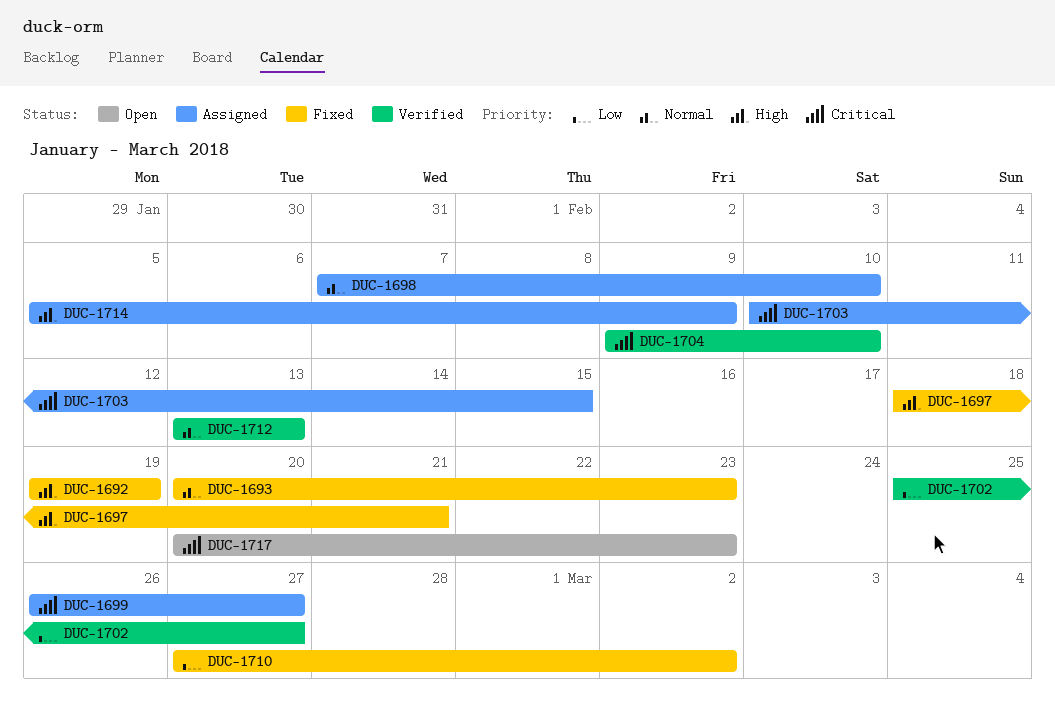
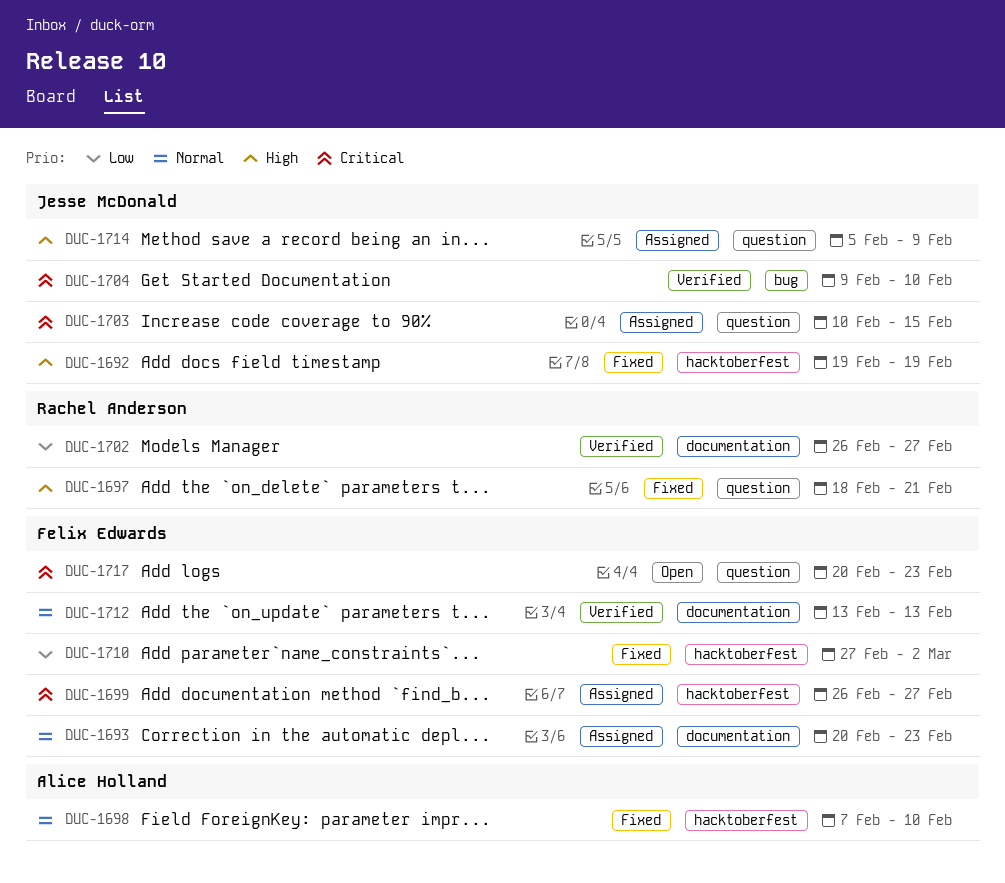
DUC-1693, status: Fixed -> Assigned
DUC-1698, status: Assigned -> Fixed
DUC-1702, start: Feb 25 -> Feb 26

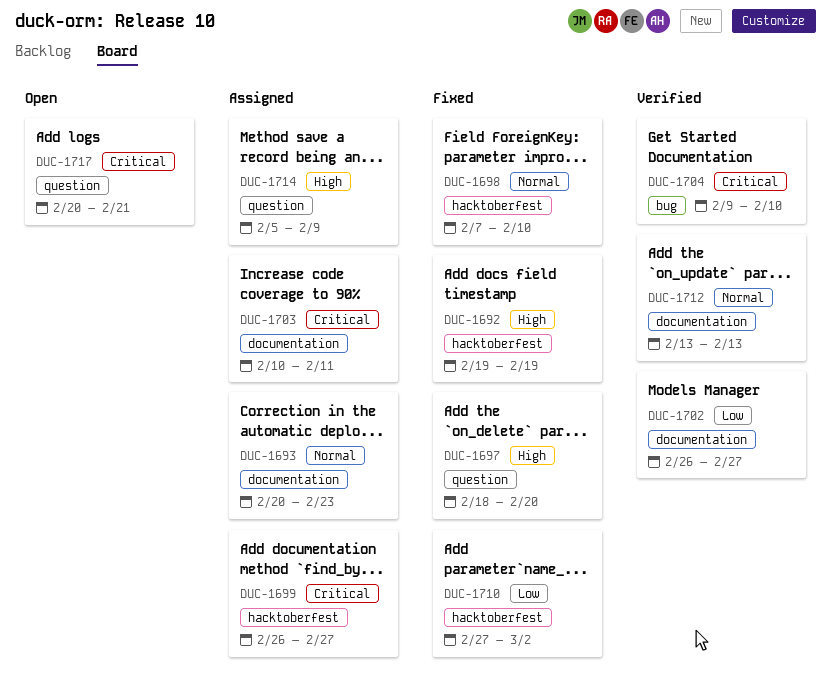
DUC-1697, due: Feb 21 -> Feb 20
DUC-1703, label: question -> documentation
DUC-1703, due: Feb 15 -> Feb 11
DUC-1717, due: Feb 23 -> Feb 21

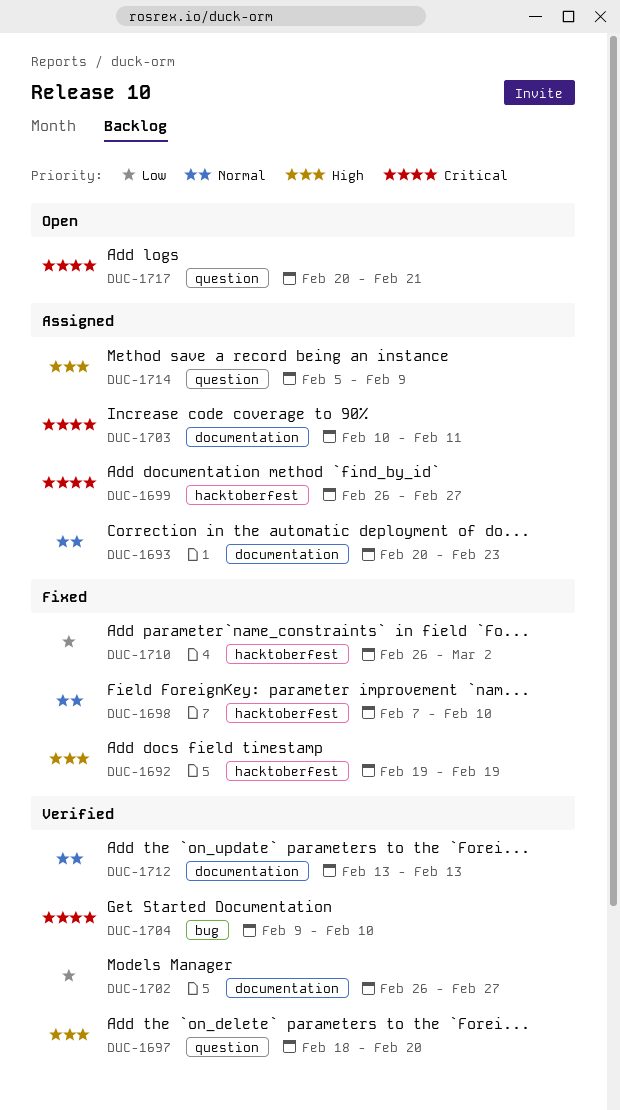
DUC-1697, status: Fixed -> Verified
DUC-1710, start: Feb 27 -> Feb 26

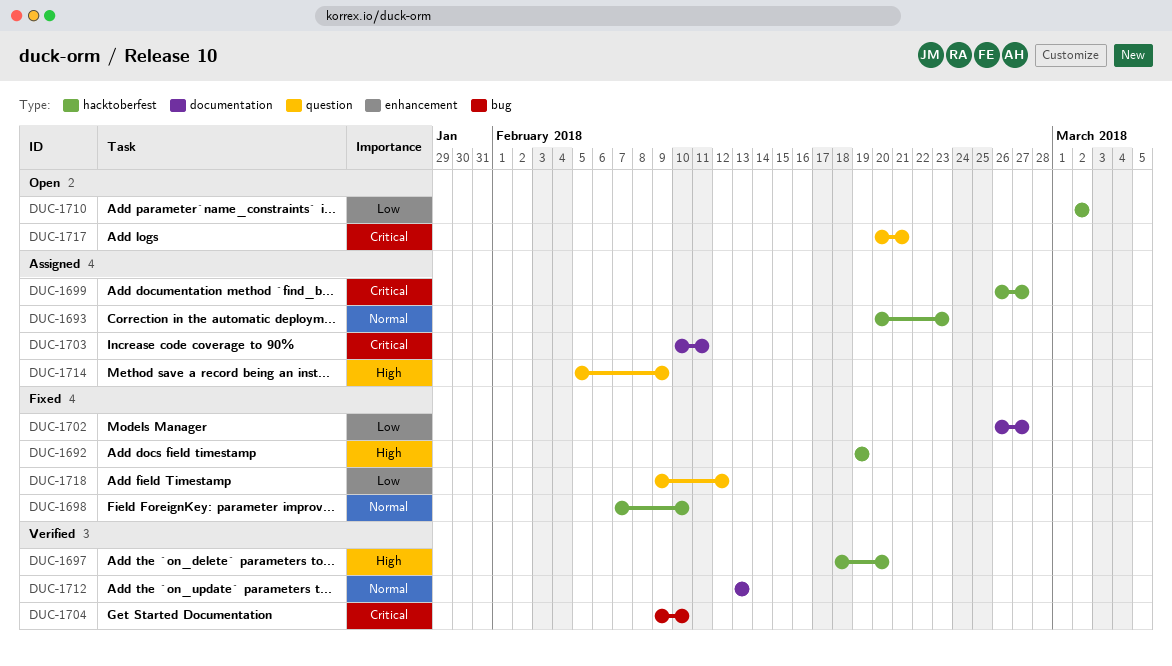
DUC-1693, label: documentation -> hacktoberfest
DUC-1697, label: question -> hacktoberfest
DUC-1702, status: Verified -> Fixed
DUC-1710, status: Fixed -> Open
DUC-1710, start: Feb 26 -> Mar 2
DUC-1718: none -> present

